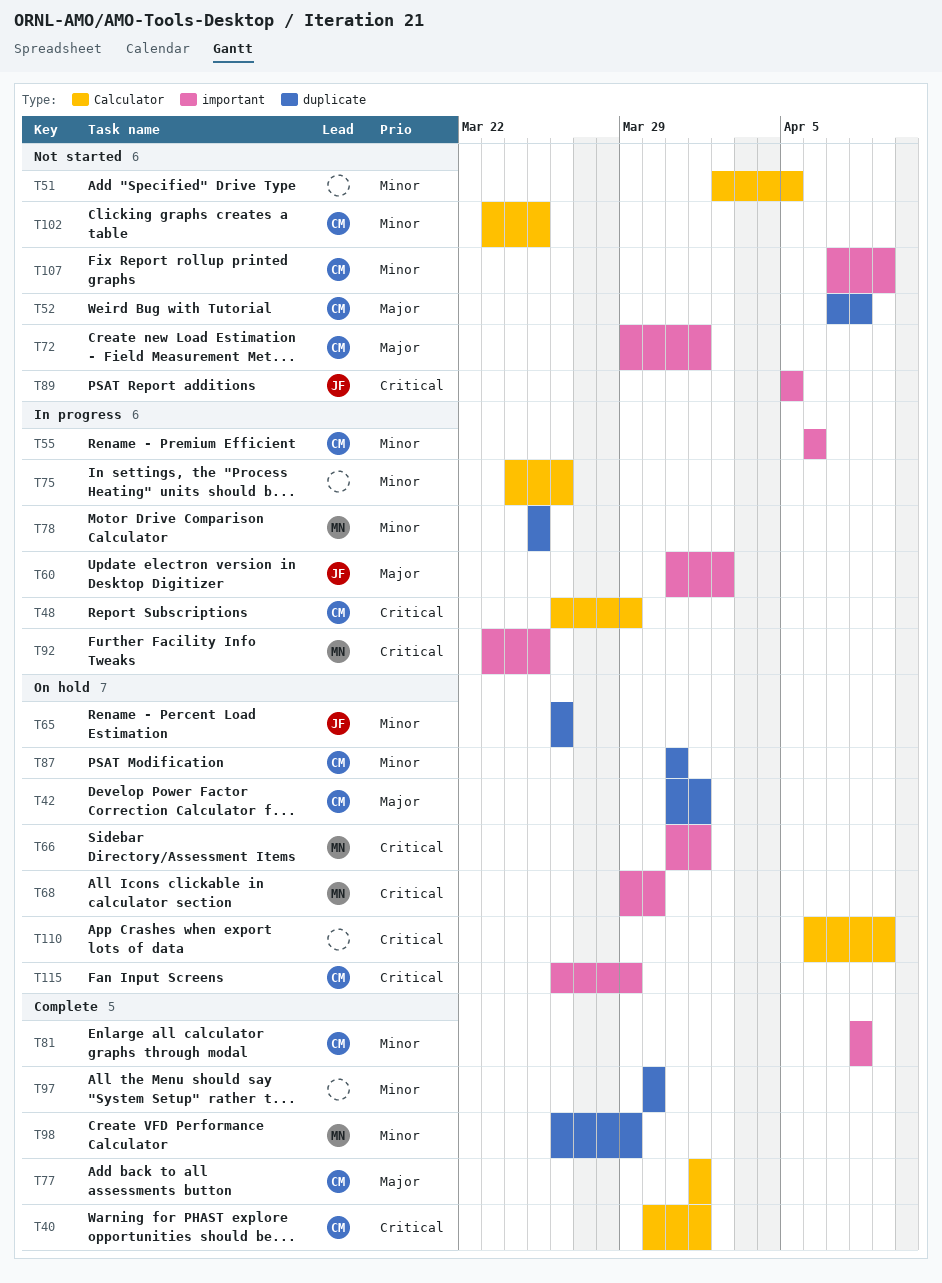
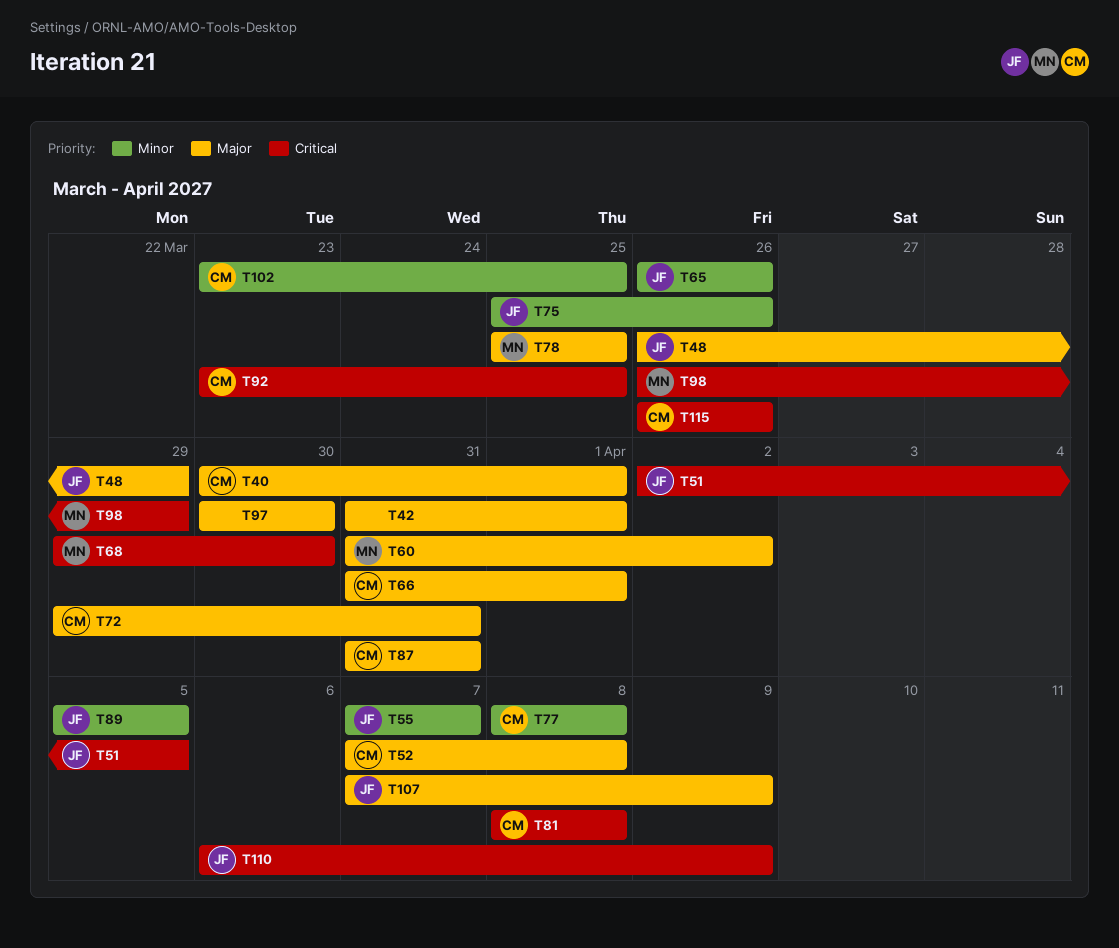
T40, priority: Critical -> Major
T42, owner: CM -> none
T48, owner: CM -> JF
T48, priority: Critical -> Major
T51, owner: none -> JF
T51, priority: Minor -> Critical
T55, owner: CM -> JF
T55, start: Apr 6 -> Apr 7
T55, due: Apr 6 -> Apr 7
T60, owner: JF -> MN
T66, owner: MN -> CM
T66, priority: Critical -> Major
T72, due: Apr 1 -> Mar 31
T75, owner: none -> JF
T75, start: Mar 24 -> Mar 25
T77, priority: Major -> Minor
T77, start: Apr 1 -> Apr 8
T77, due: Apr 1 -> Apr 8
T78, priority: Minor -> Major
T81, priority: Minor -> Critical
T87, priority: Minor -> Major
T89, priority: Critical -> Minor
T92, owner: MN -> CM
T97, priority: Minor -> Major
T98, priority: Minor -> Critical
T107, owner: CM -> JF
T107, priority: Minor -> Major
T110, owner: none -> JF
T115, due: Mar 29 -> Mar 26

